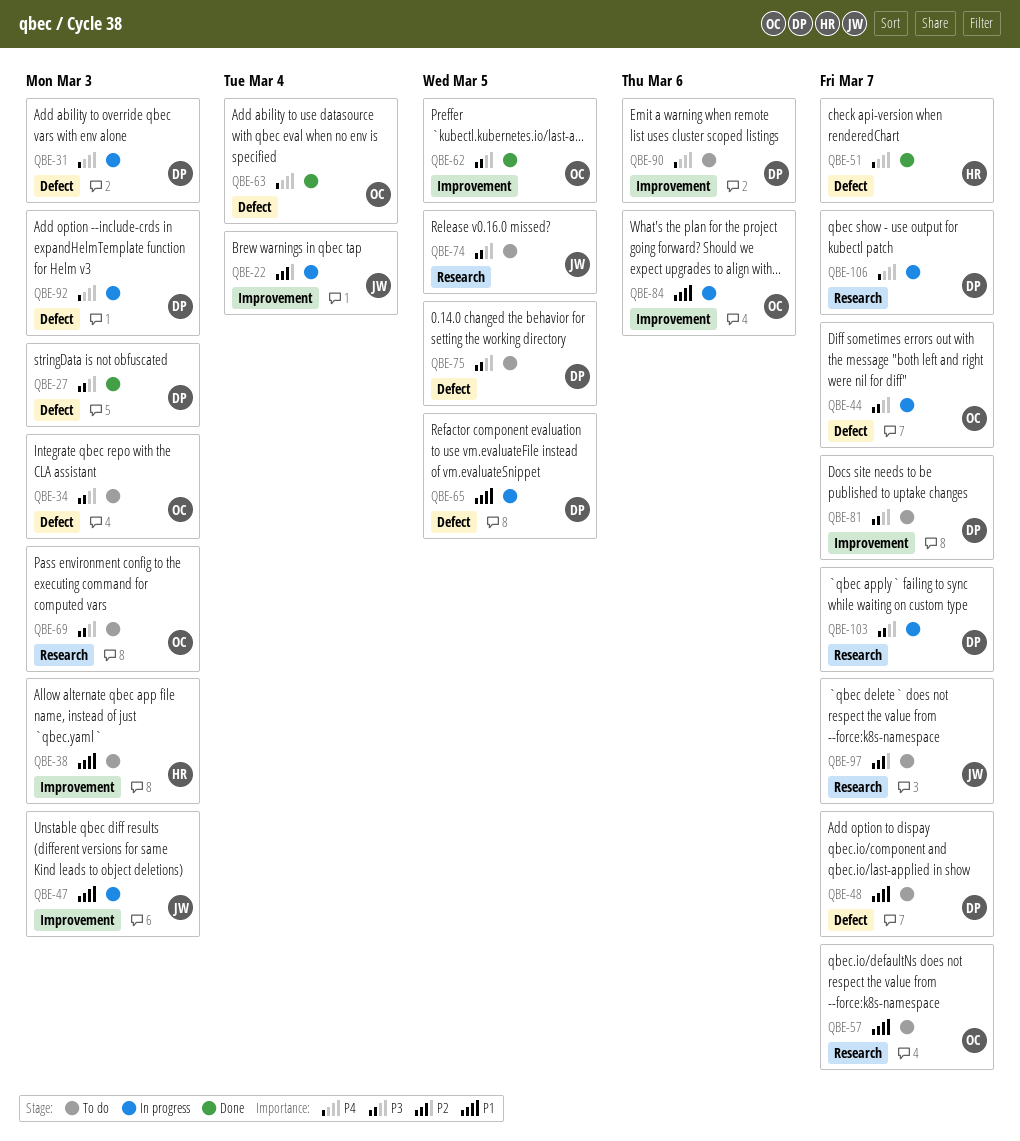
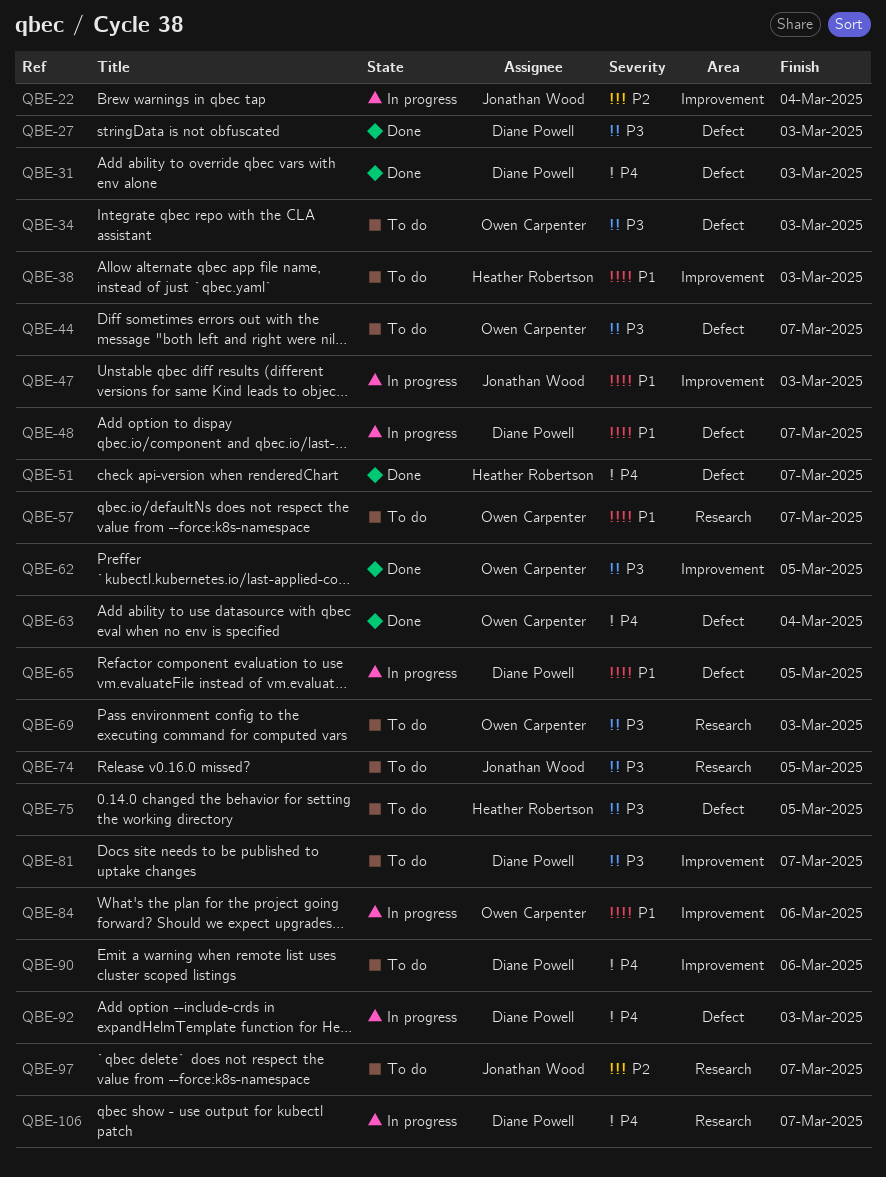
QBE-31, status: In progress -> Done
QBE-44, status: In progress -> To do
QBE-48, status: To do -> In progress
QBE-75, owner: Diane Powell -> Heather Robertson
QBE-103: present -> none

